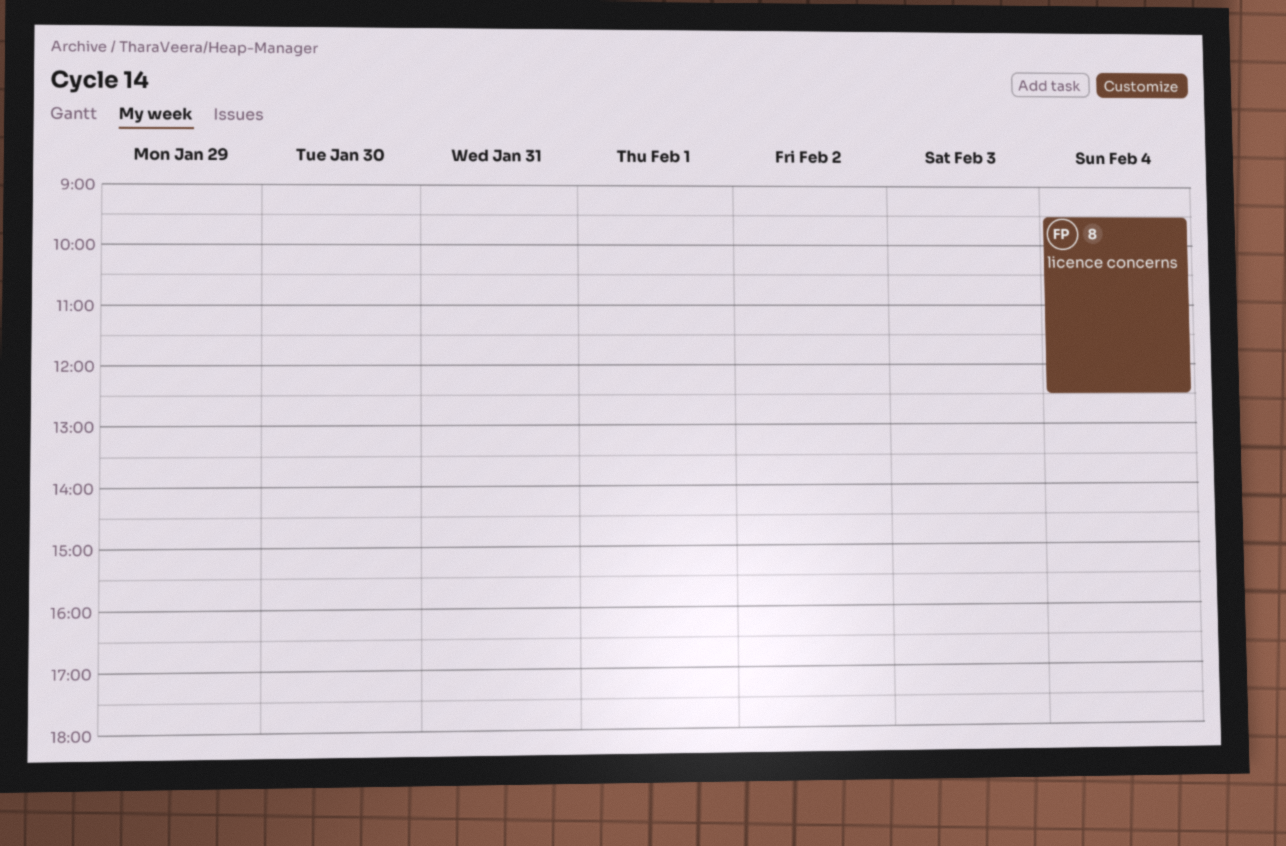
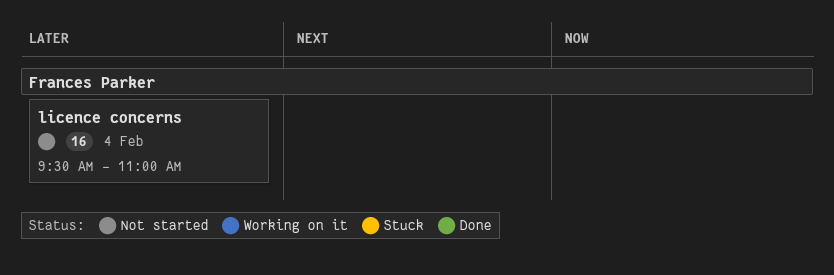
licence concerns, estimate: 8 -> 16
licence concerns, ends: 12:30 -> 11:00

